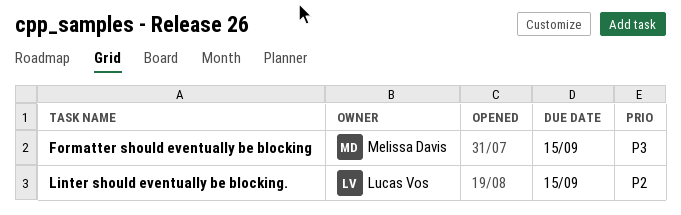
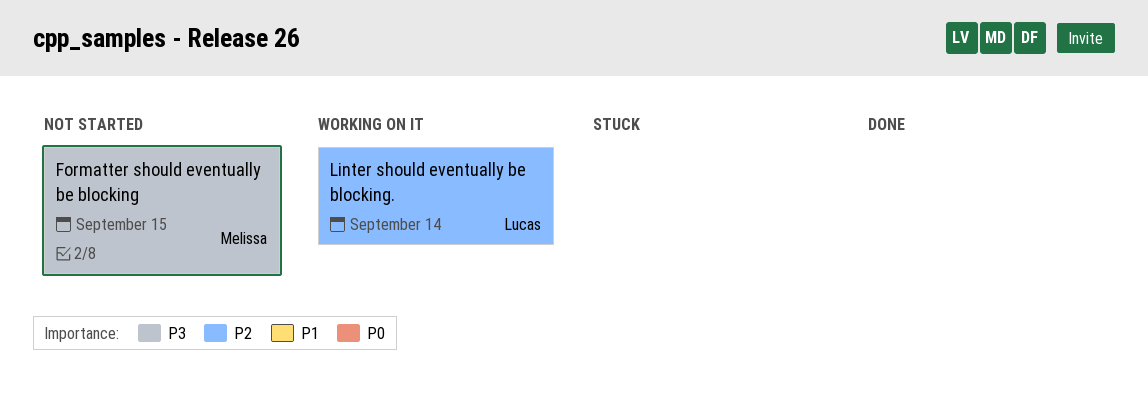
Linter should eventually be blocking., due: Sep 15 -> Sep 14

